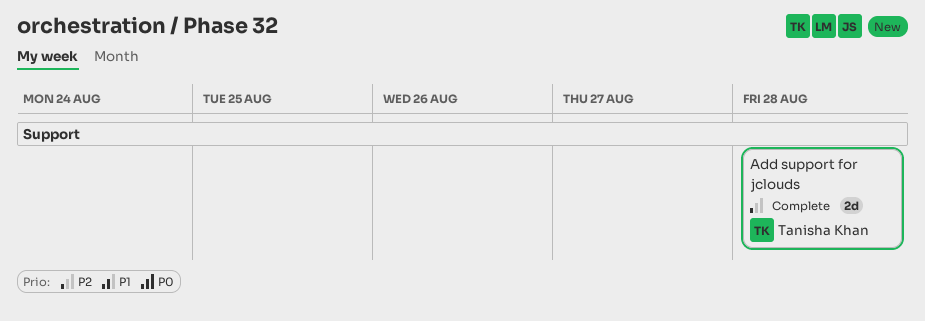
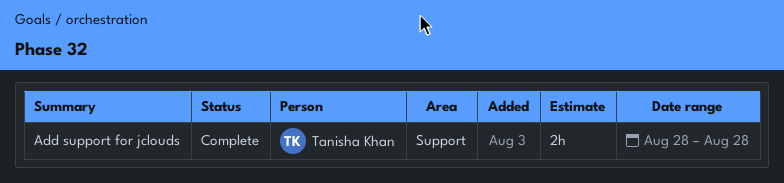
Add support for jclouds, estimate: 2d -> 2h

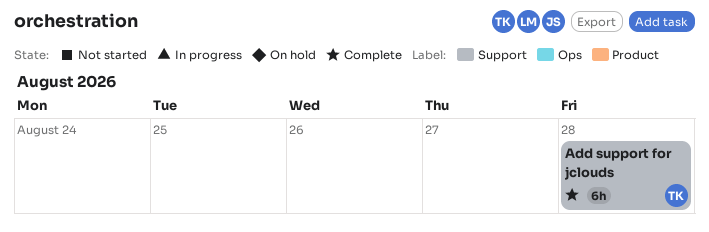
Add support for jclouds, estimate: 2h -> 6h

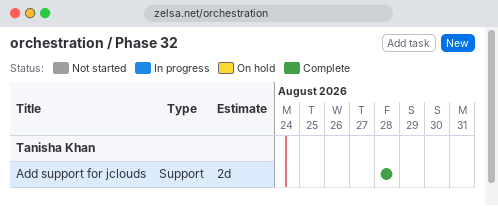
Add support for jclouds, estimate: 6h -> 2d

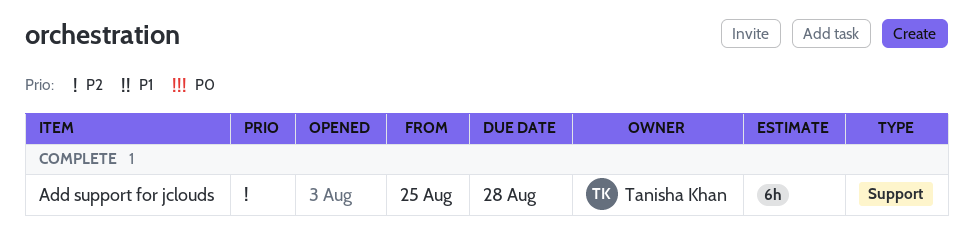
Add support for jclouds, estimate: 2d -> 6h
Add support for jclouds, start: Aug 28 -> Aug 25

